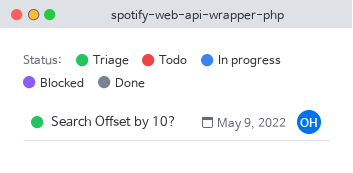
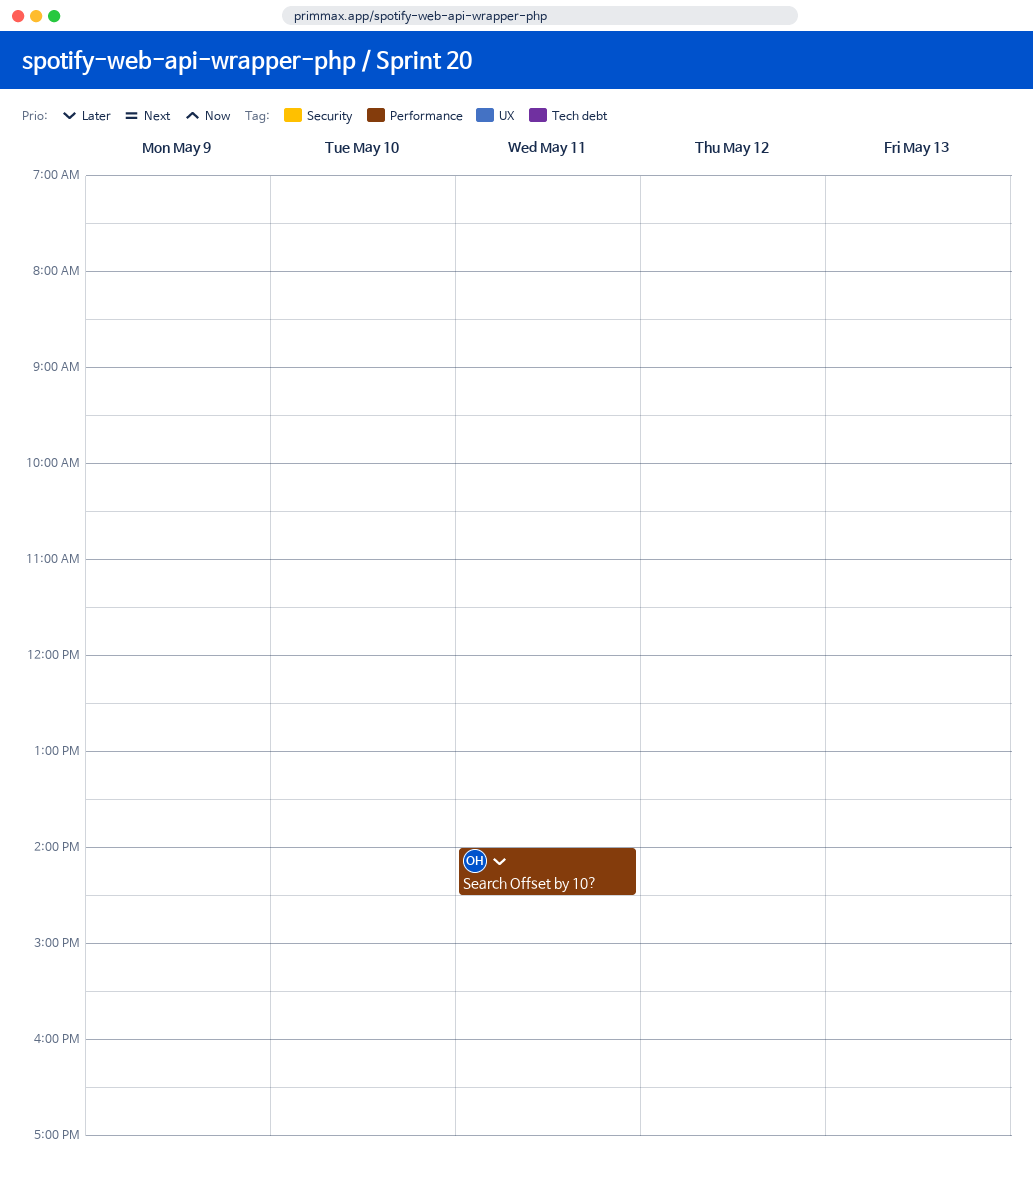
Search Offset by 10?, day: May 9 -> May 11

